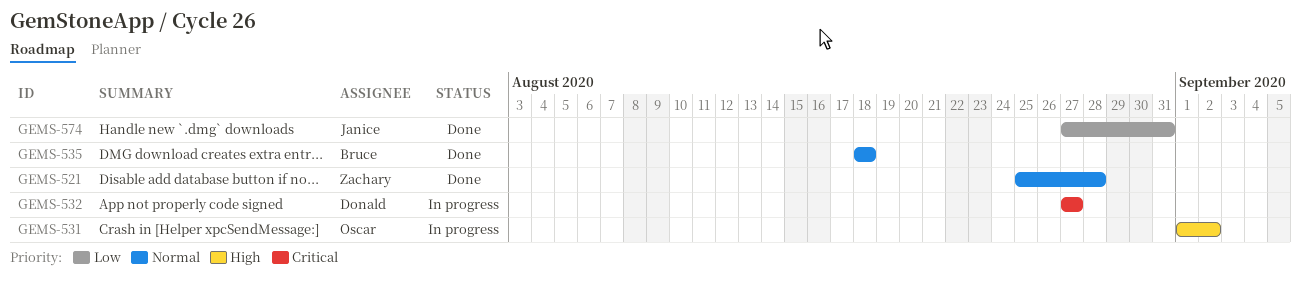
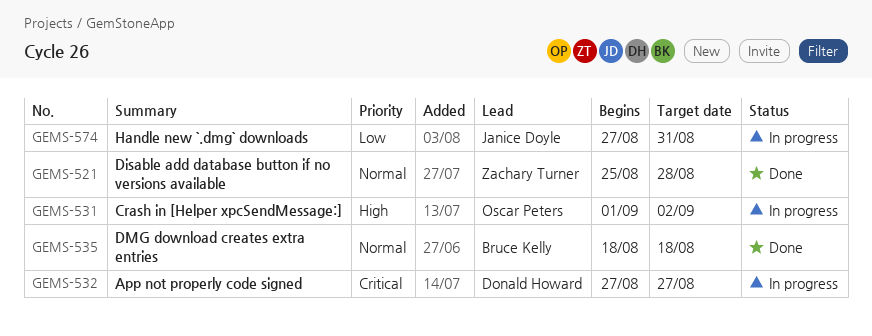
GEMS-574, status: Done -> In progress

